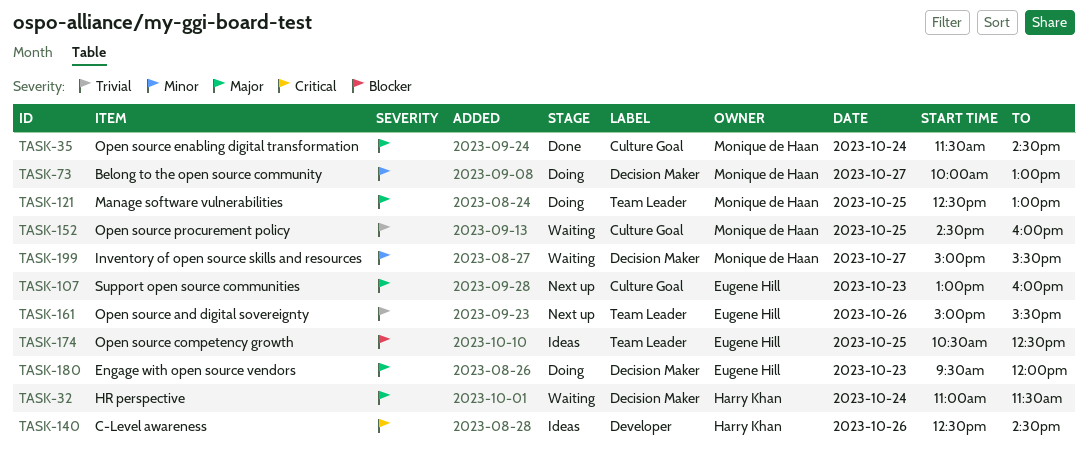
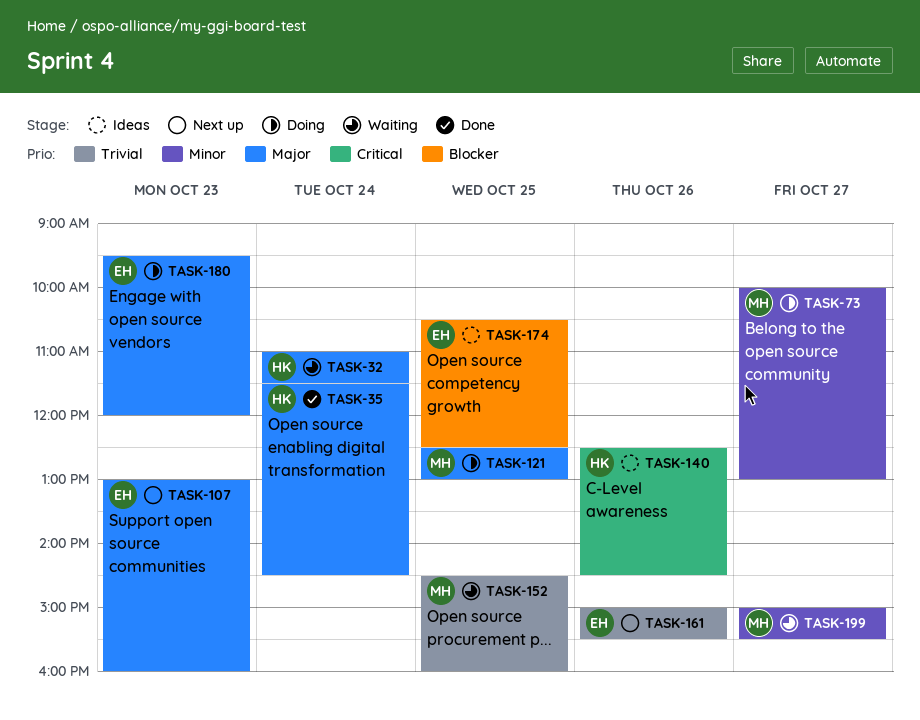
TASK-35, owner: Monique de Haan -> Harry Khan

